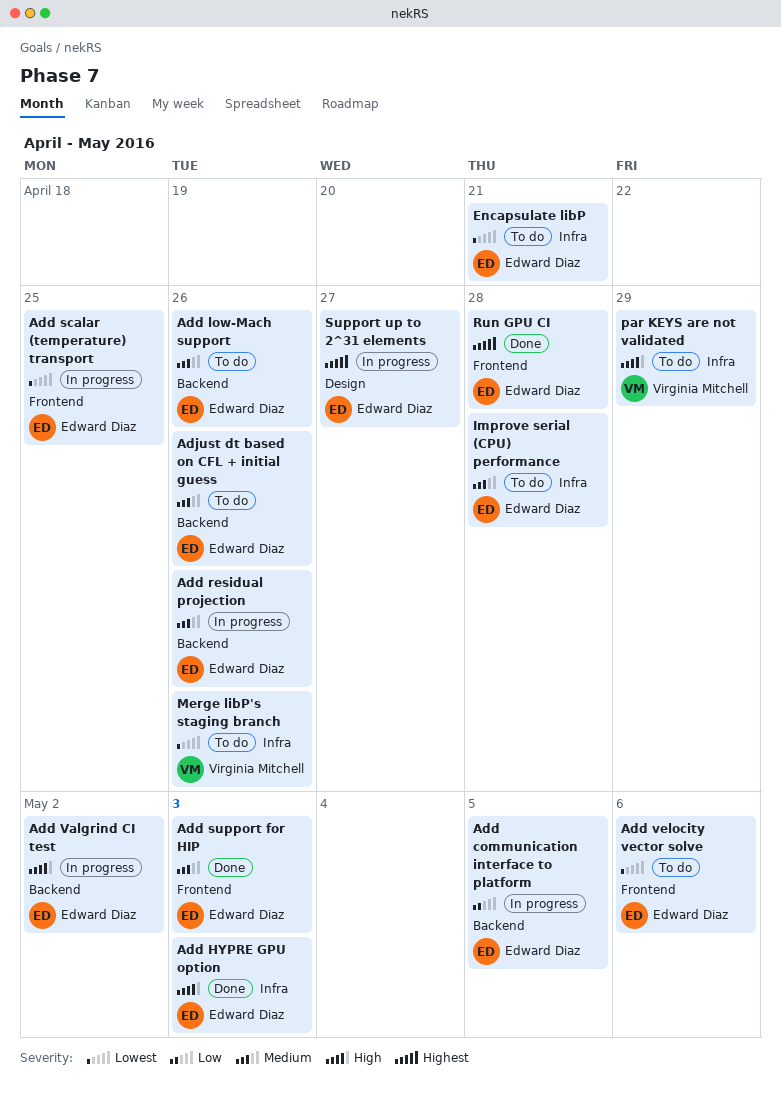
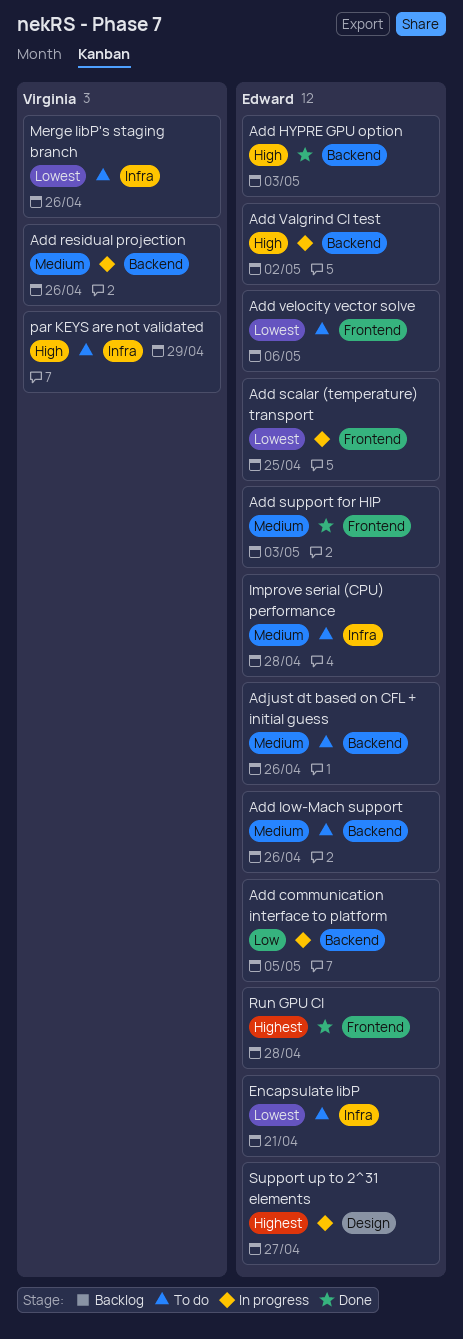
Add HYPRE GPU option, label: Infra -> Backend
Add residual projection, owner: Edward Diaz -> Virginia Mitchell

